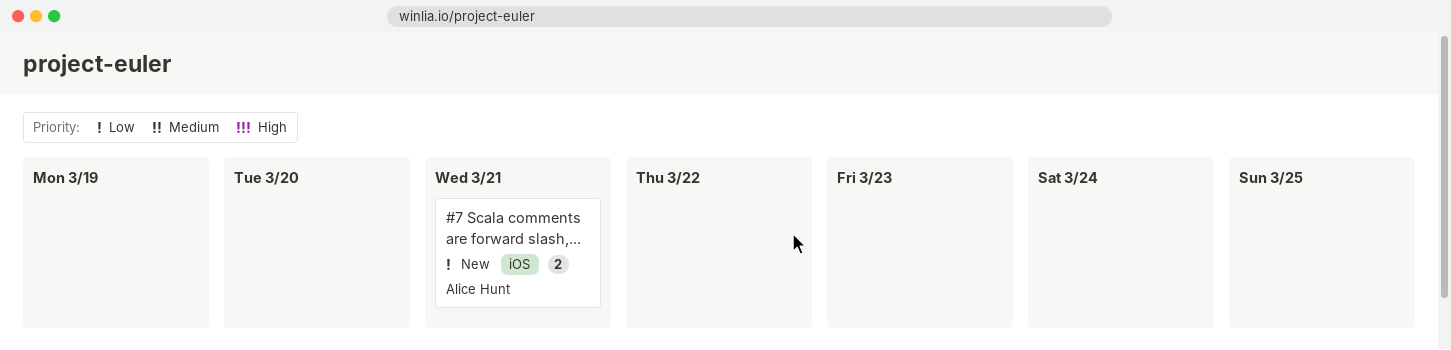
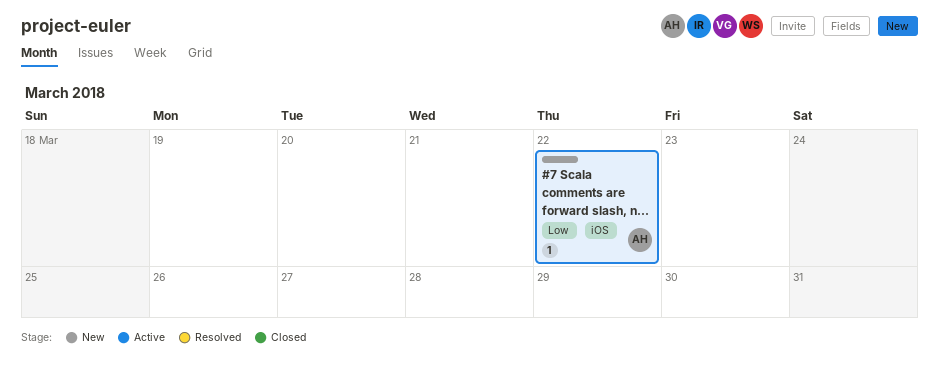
#7, estimate: 2 -> 1
#7, due: Mar 21 -> Mar 22

